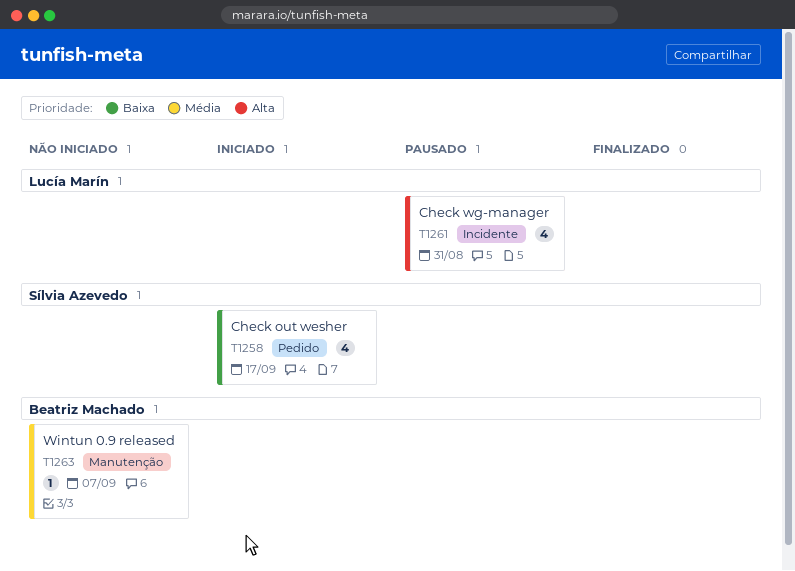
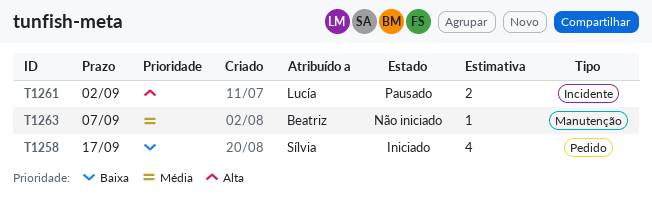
T1261, estimate: 4 -> 2
T1261, due: Aug 31 -> Sep 2

